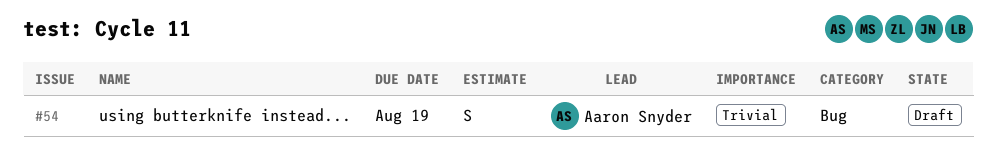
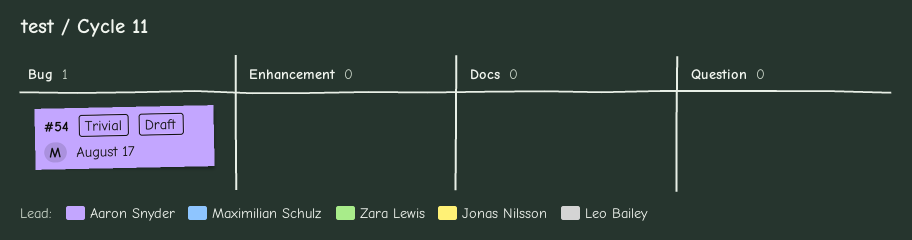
#54, estimate: S -> M
#54, due: Aug 19 -> Aug 17

